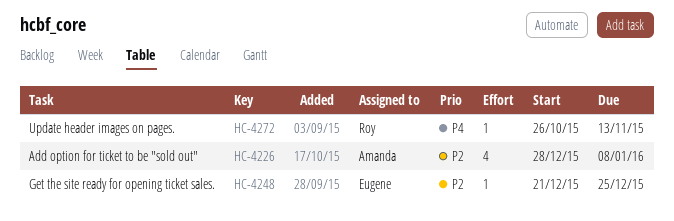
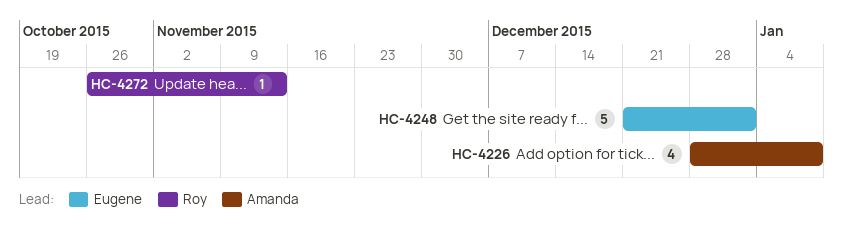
HC-4248, estimate: 1 -> 5
HC-4248, due: Dec 25 -> Jan 1

